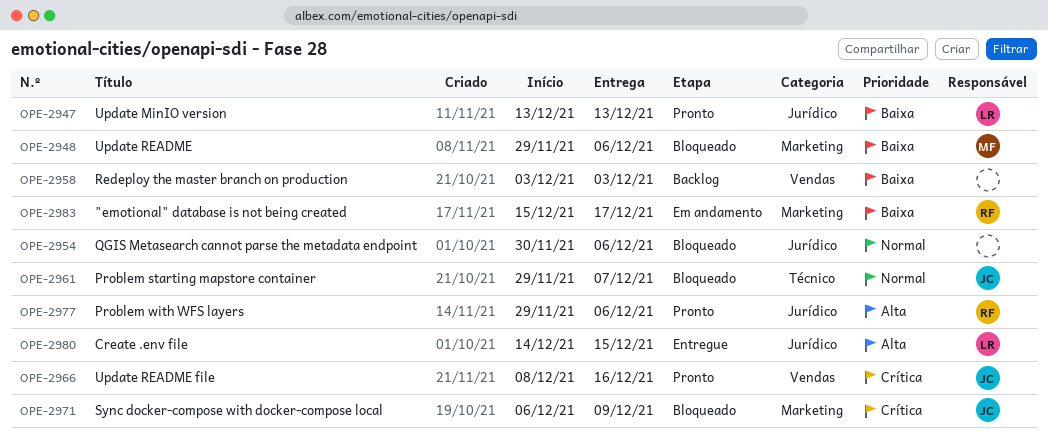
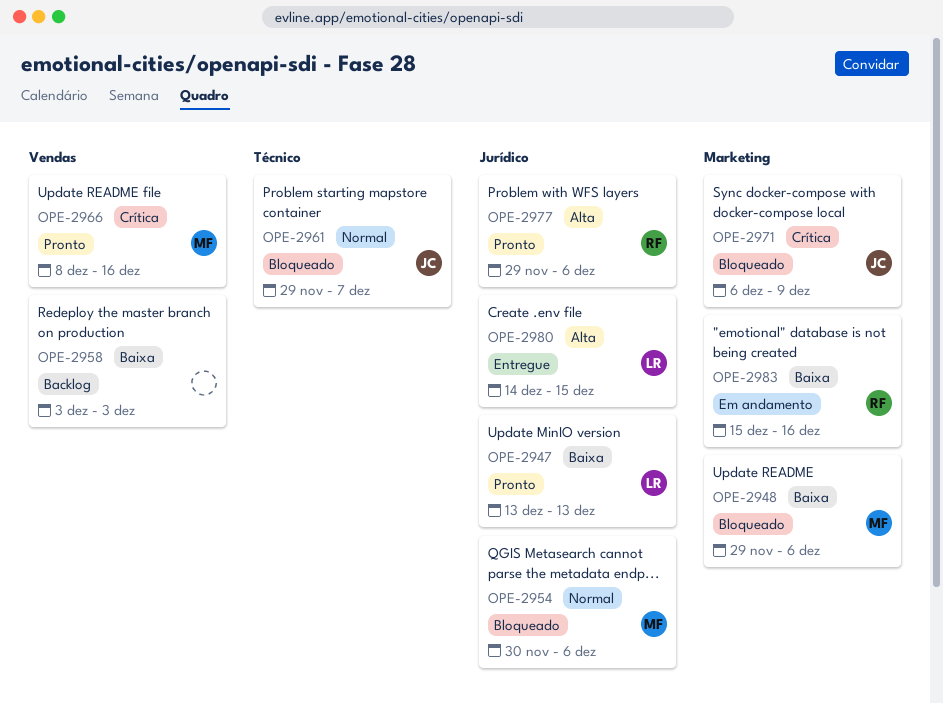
OPE-2954, owner: none -> MF
OPE-2966, owner: JC -> MF
OPE-2983, due: Dec 17 -> Dec 16

